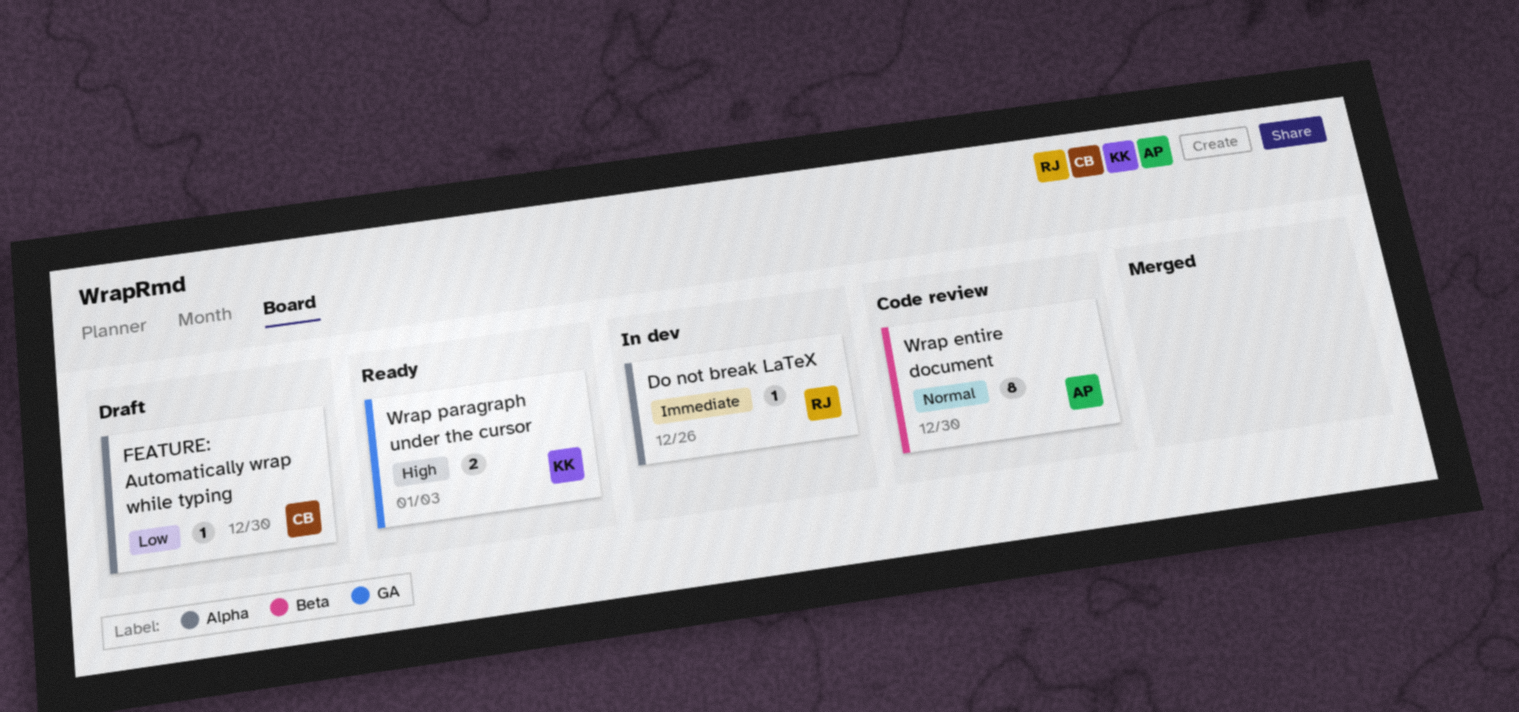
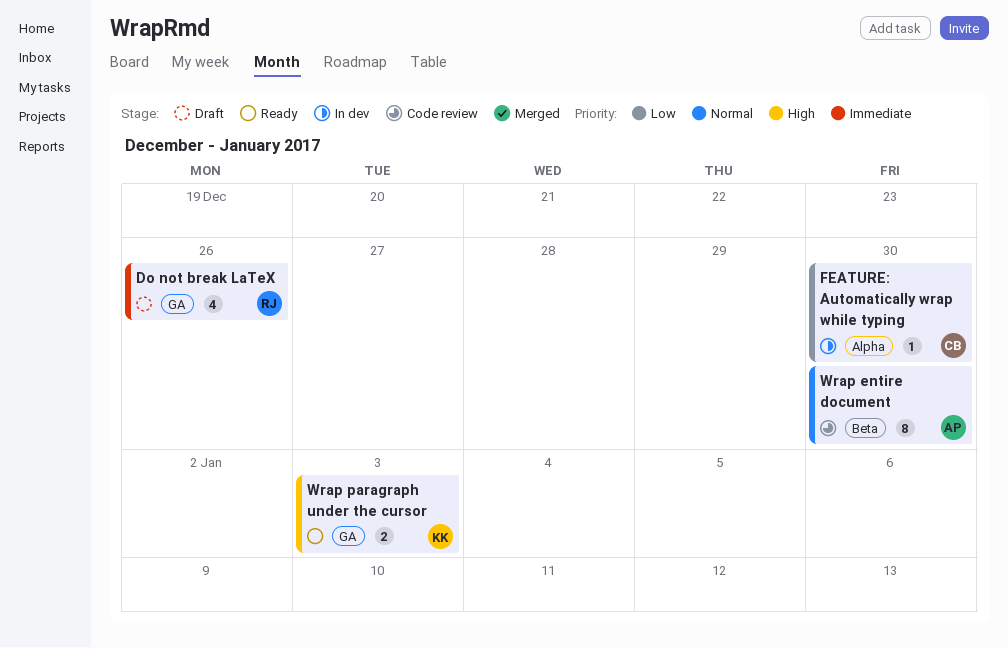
Do not break LaTeX, status: In dev -> Draft
Do not break LaTeX, label: Alpha -> GA
Do not break LaTeX, estimate: 1 -> 4
FEATURE: Automatically wrap while typing, status: Draft -> In dev

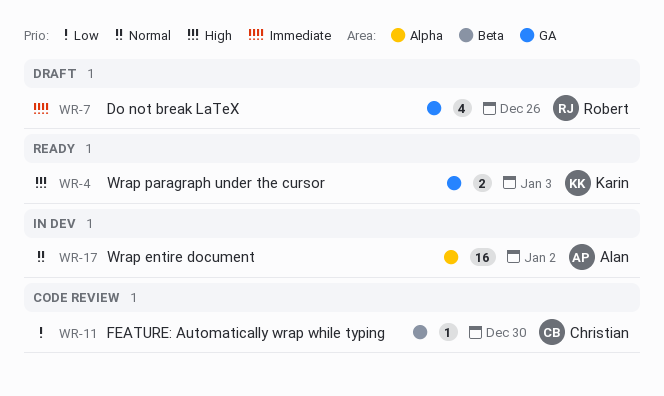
FEATURE: Automatically wrap while typing, status: In dev -> Code review
FEATURE: Automatically wrap while typing, label: Alpha -> Beta
Wrap entire document, status: Code review -> In dev
Wrap entire document, label: Beta -> Alpha
Wrap entire document, estimate: 8 -> 16
Wrap entire document, due: Dec 30 -> Jan 2

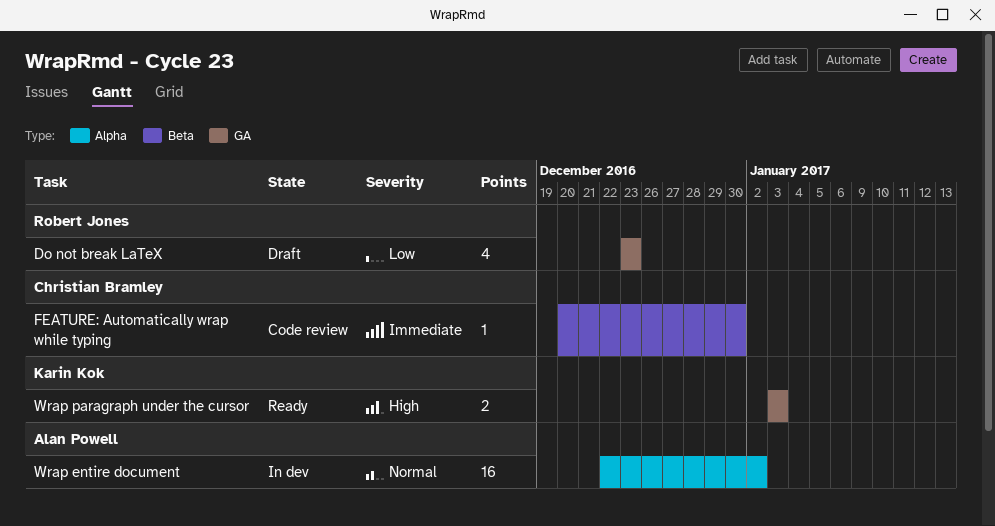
Do not break LaTeX, priority: Immediate -> Low
Do not break LaTeX, due: Dec 26 -> Dec 23
FEATURE: Automatically wrap while typing, priority: Low -> Immediate

